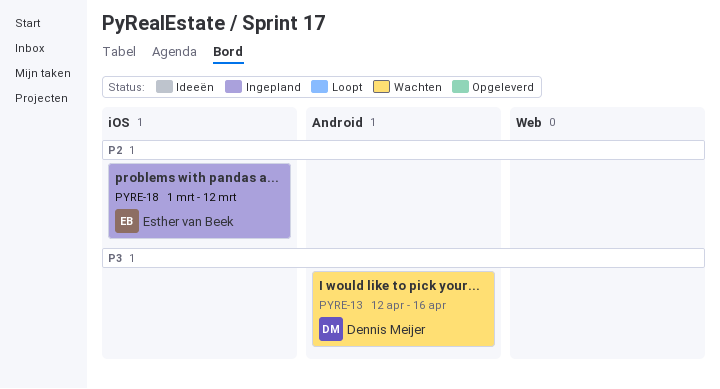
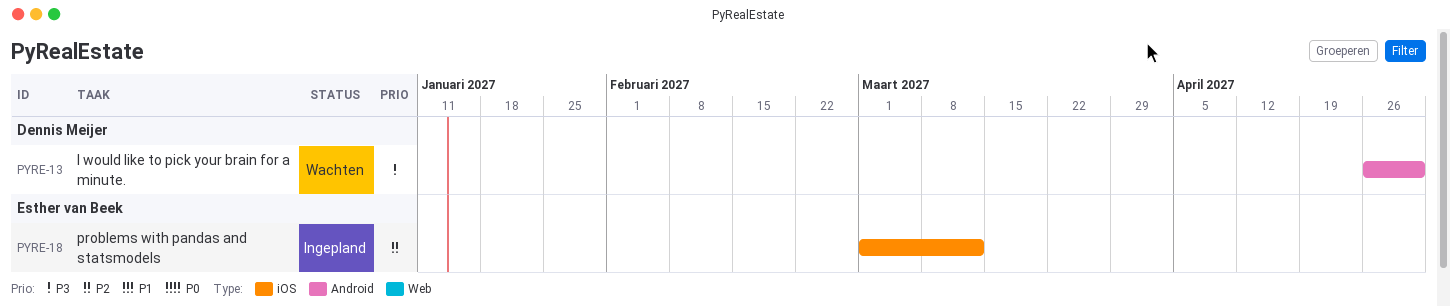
PYRE-13, start: Apr 12 -> Apr 26
PYRE-13, due: Apr 16 -> Apr 30

